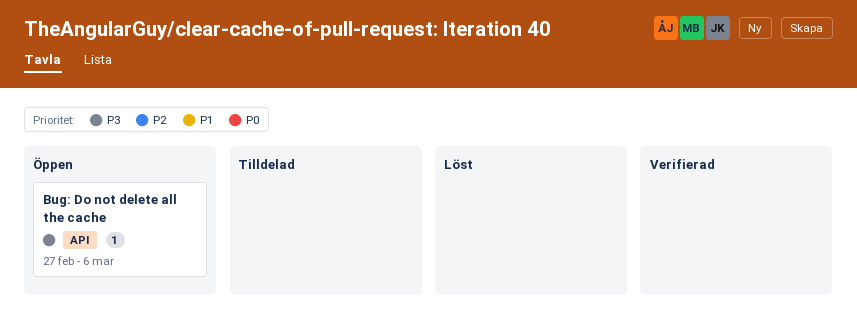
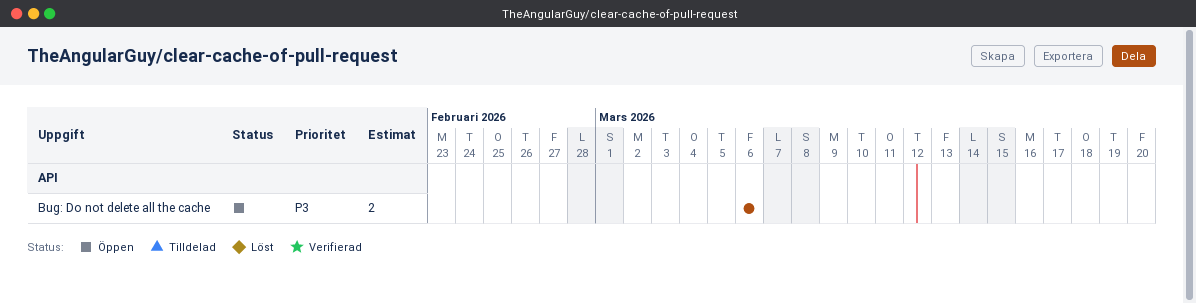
Bug: Do not delete all the cache, estimate: 1 -> 2
Bug: Do not delete all the cache, start: Feb 27 -> Mar 6

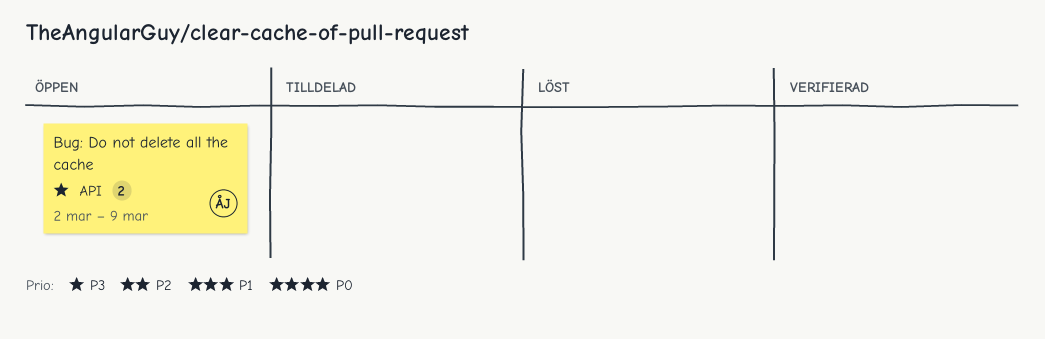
Bug: Do not delete all the cache, start: Mar 6 -> Mar 2
Bug: Do not delete all the cache, due: Mar 6 -> Mar 9

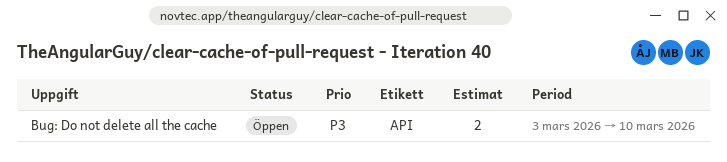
Bug: Do not delete all the cache, start: Mar 2 -> Mar 3
Bug: Do not delete all the cache, due: Mar 9 -> Mar 10

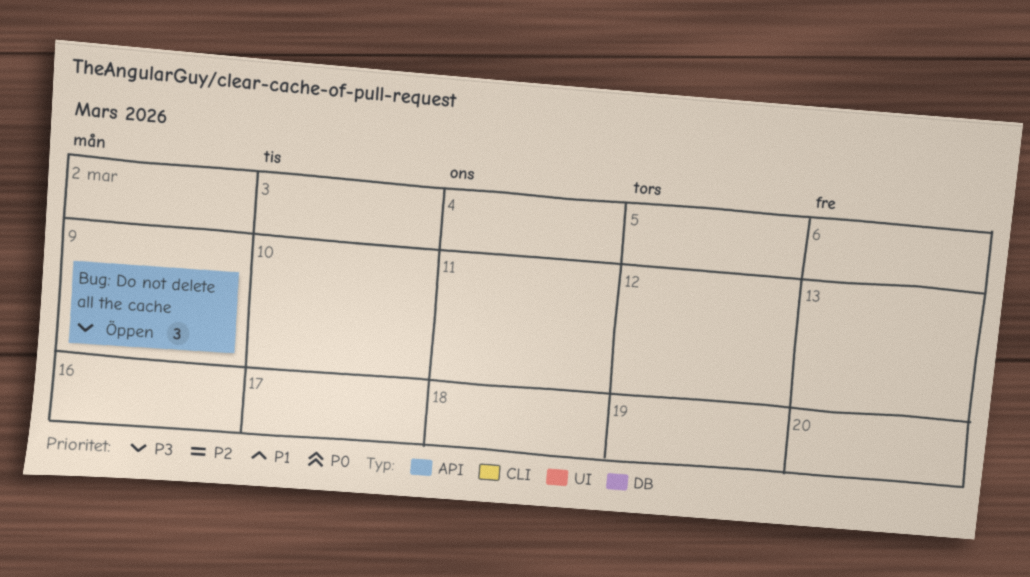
Bug: Do not delete all the cache, estimate: 2 -> 3
Bug: Do not delete all the cache, due: Mar 10 -> Mar 9

